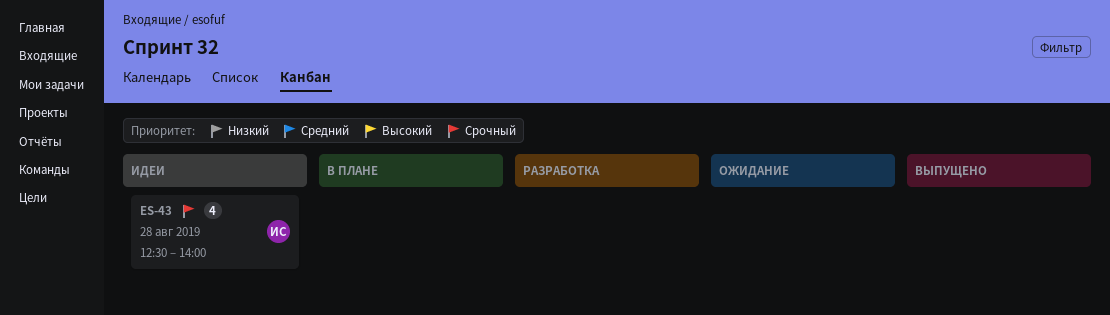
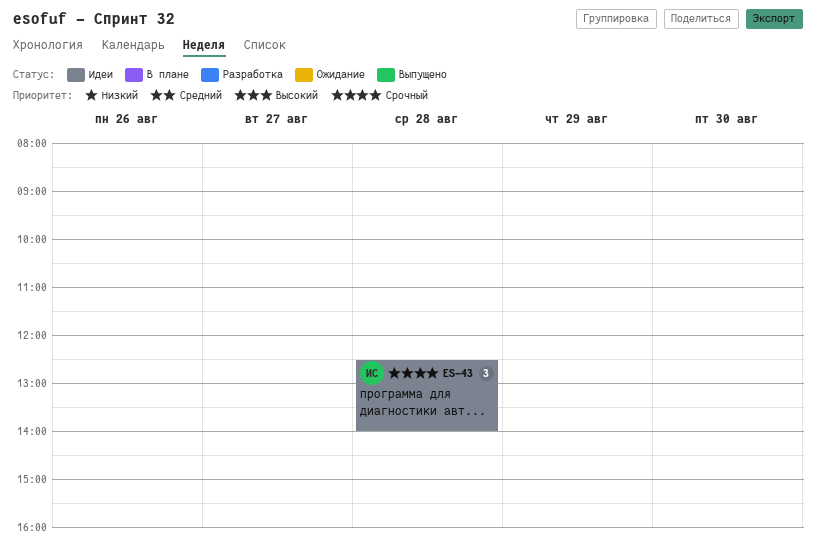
ES-43, estimate: 4 -> 3

